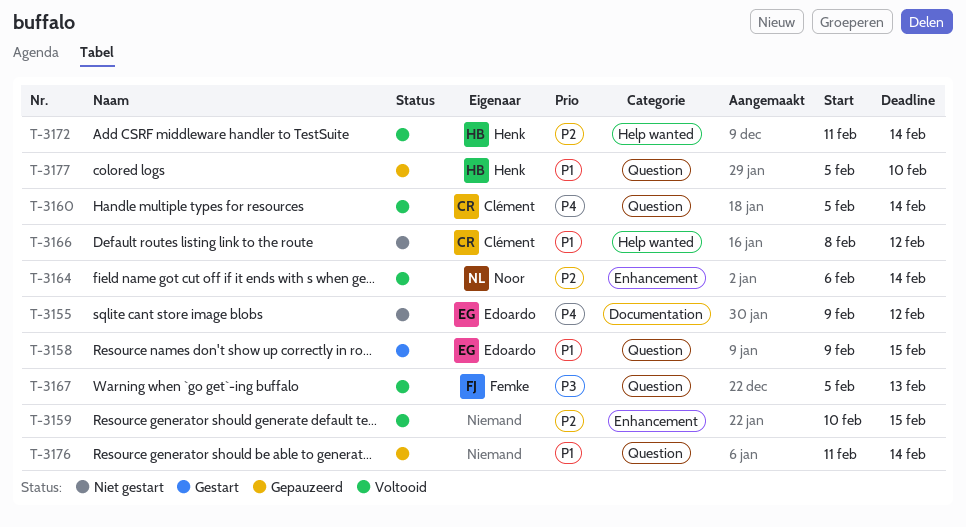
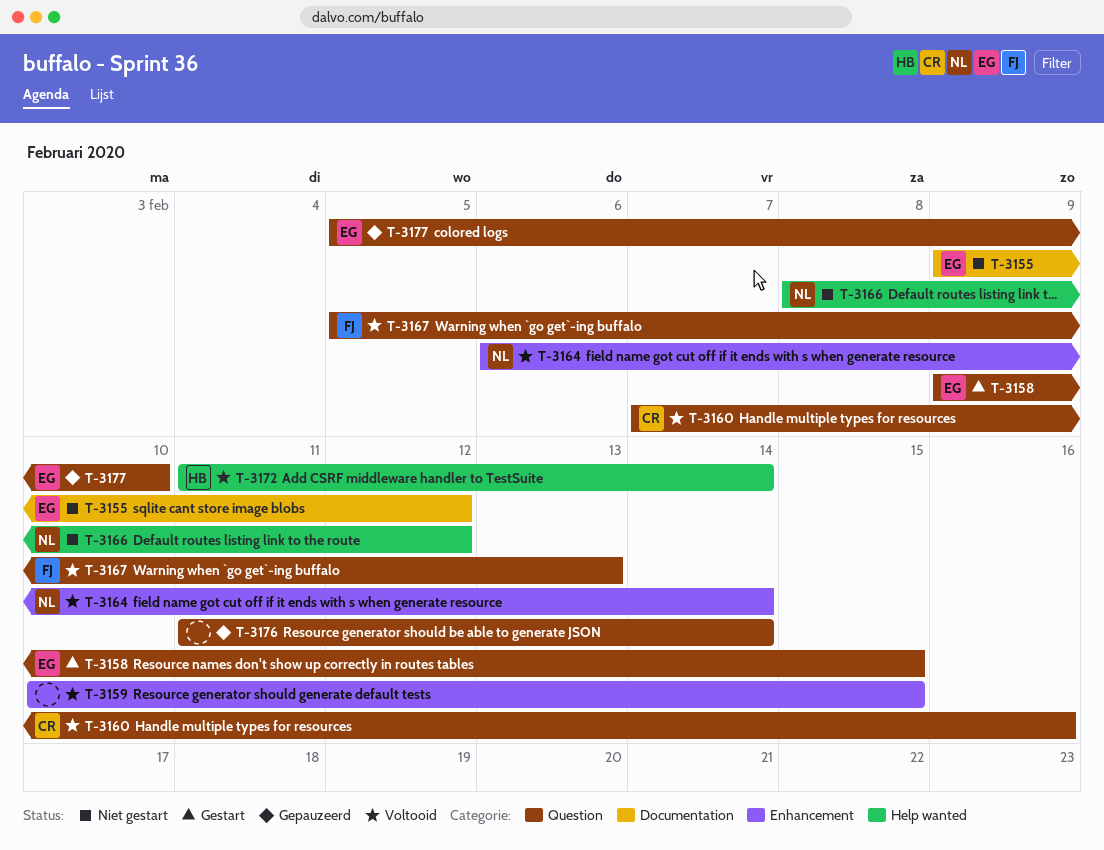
T-3160, start: Feb 5 -> Feb 7
T-3160, due: Feb 14 -> Feb 16
T-3166, owner: Clément -> Noor
T-3177, owner: Henk -> Edoardo

